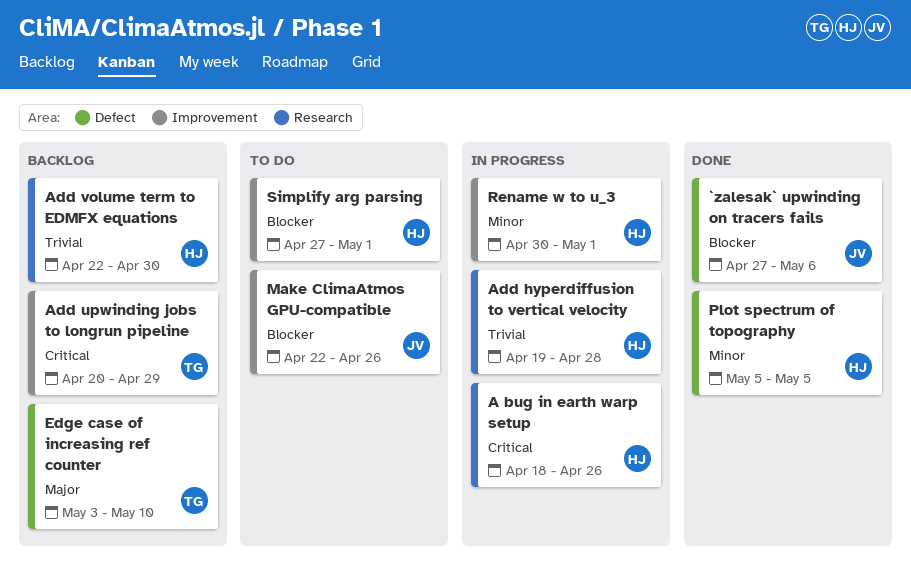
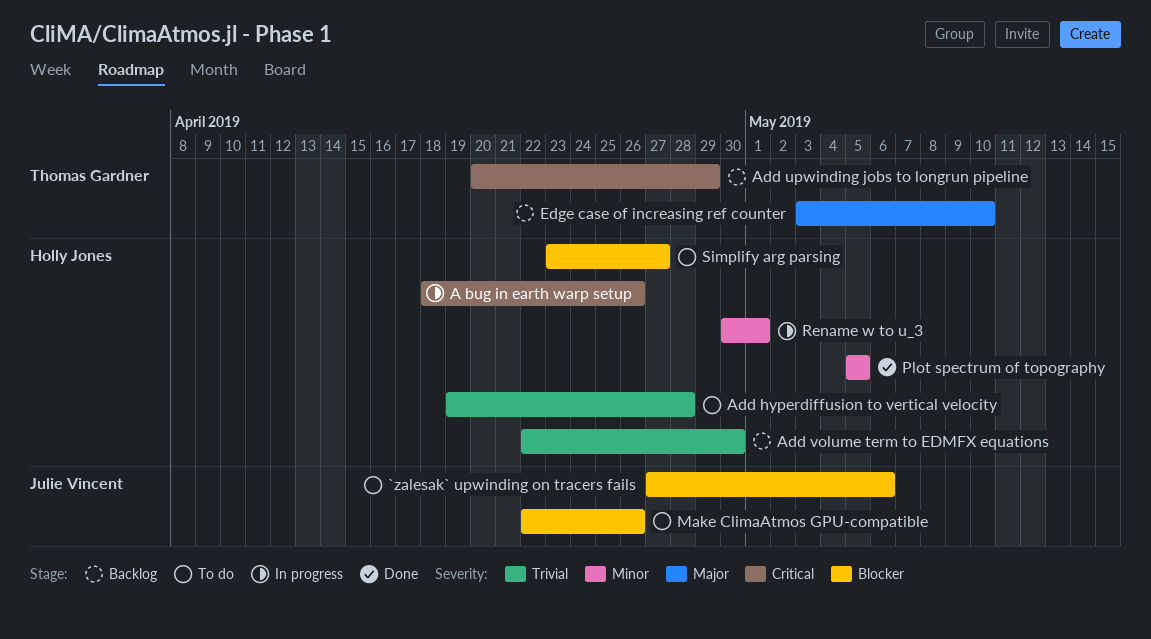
`zalesak` upwinding on tracers fails, status: Done -> To do
Add hyperdiffusion to vertical velocity, status: In progress -> To do
Simplify arg parsing, start: Apr 27 -> Apr 23
Simplify arg parsing, due: May 1 -> Apr 27

